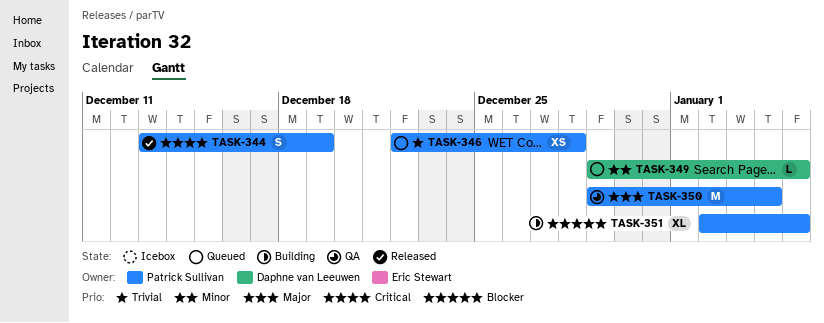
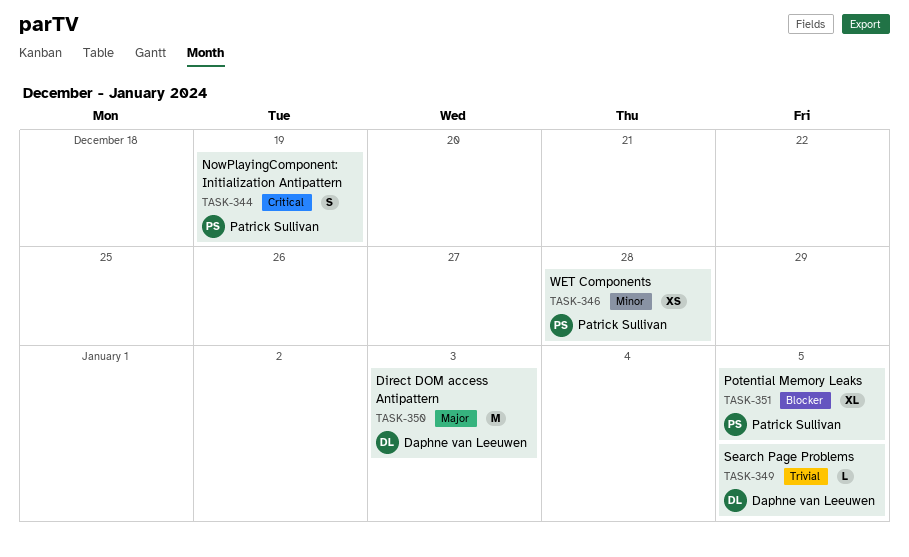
TASK-346, priority: Trivial -> Minor
TASK-349, priority: Minor -> Trivial
TASK-350, owner: Patrick Sullivan -> Daphne van Leeuwen
TASK-350, due: Jan 4 -> Jan 3

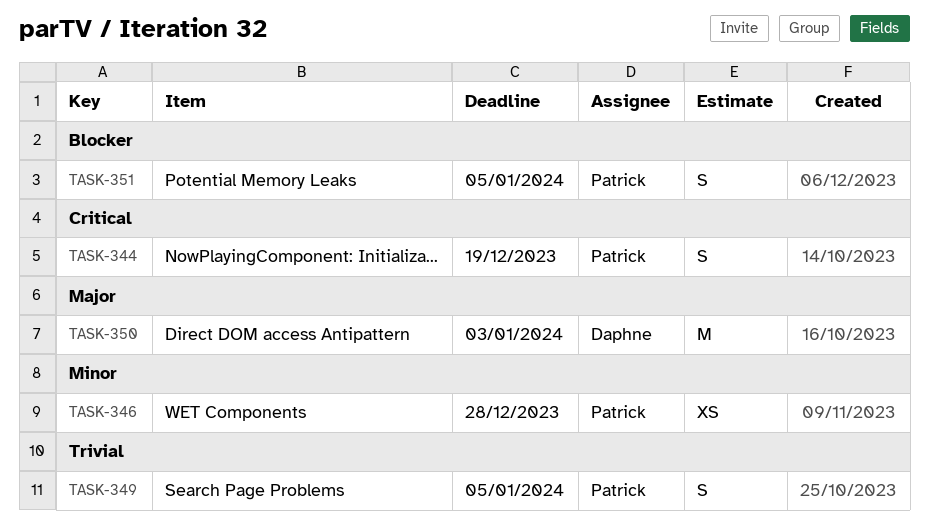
TASK-349, owner: Daphne van Leeuwen -> Patrick Sullivan
TASK-349, estimate: L -> S
TASK-351, estimate: XL -> S

